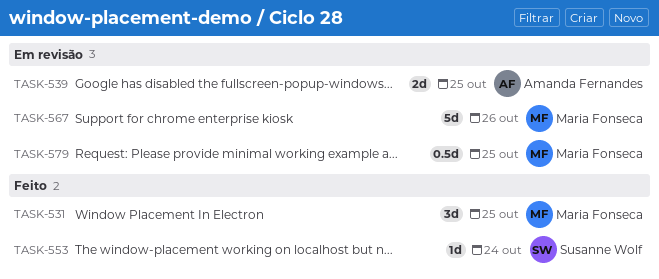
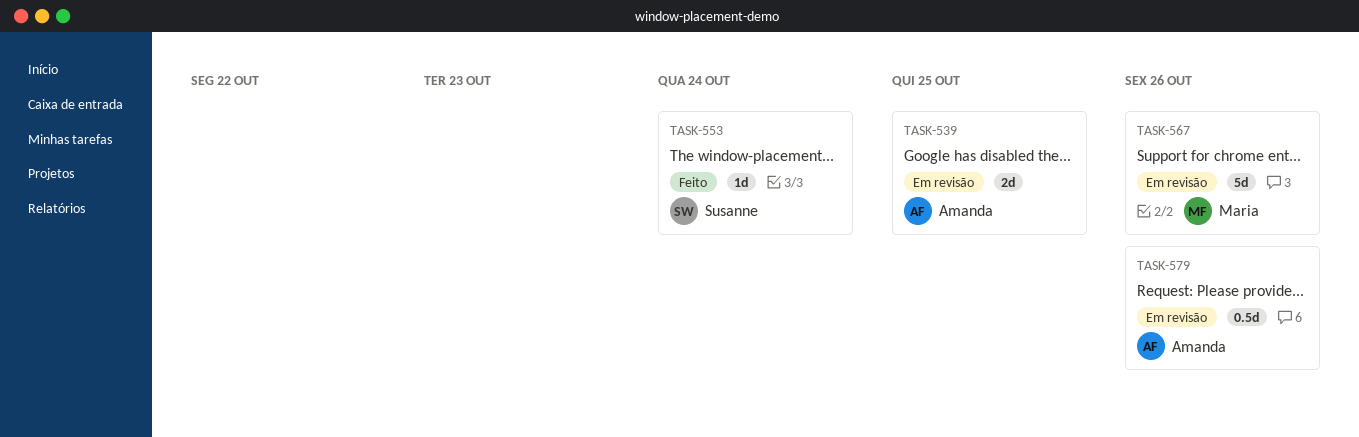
TASK-531: present -> none
TASK-579, owner: Maria Fonseca -> Amanda Fernandes
TASK-579, due: Oct 25 -> Oct 26

